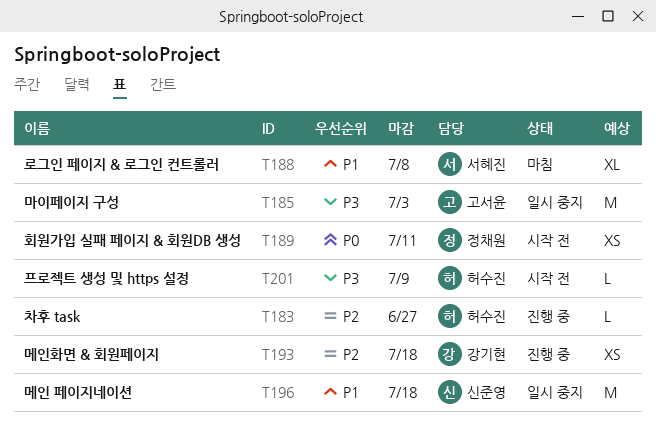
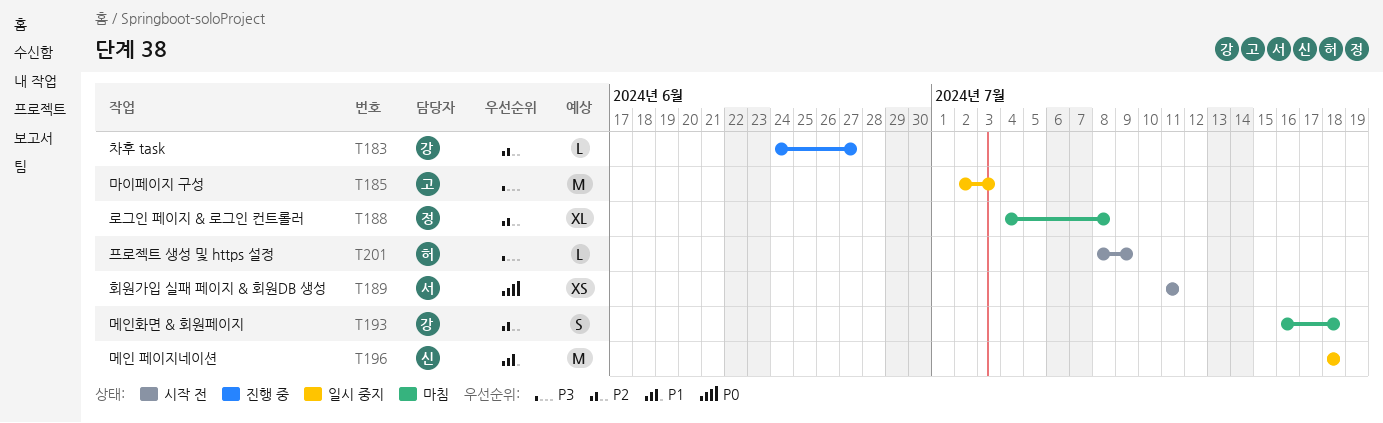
T183, owner: 허수진 -> 강기현
T188, owner: 서혜진 -> 정채원
T188, priority: P1 -> P2
T189, owner: 정채원 -> 서혜진
T193, status: 진행 중 -> 마침
T193, estimate: XS -> S

